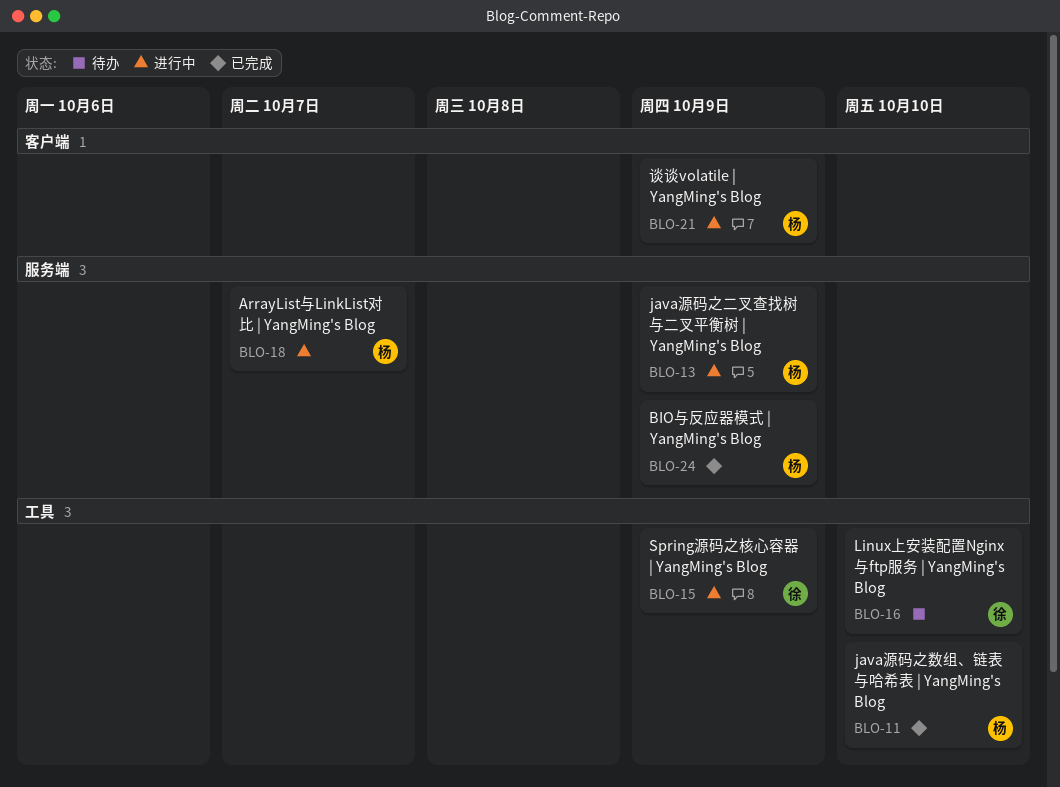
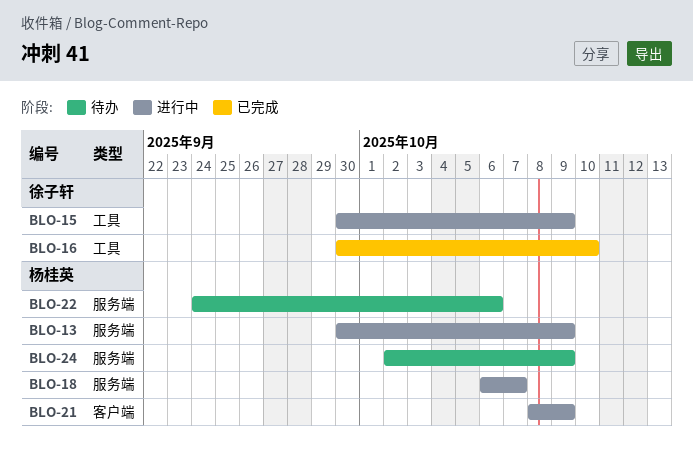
BLO-11: present -> none
BLO-16, status: 待办 -> 已完成
BLO-22: none -> present
BLO-24, status: 已完成 -> 待办

